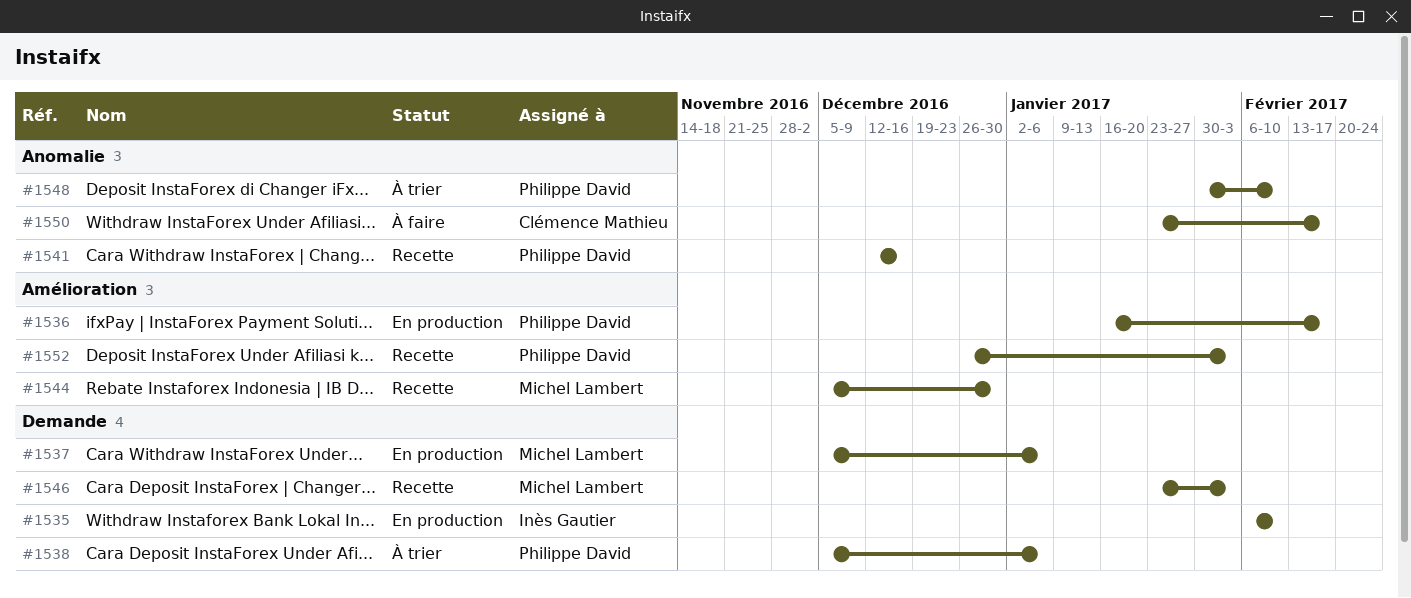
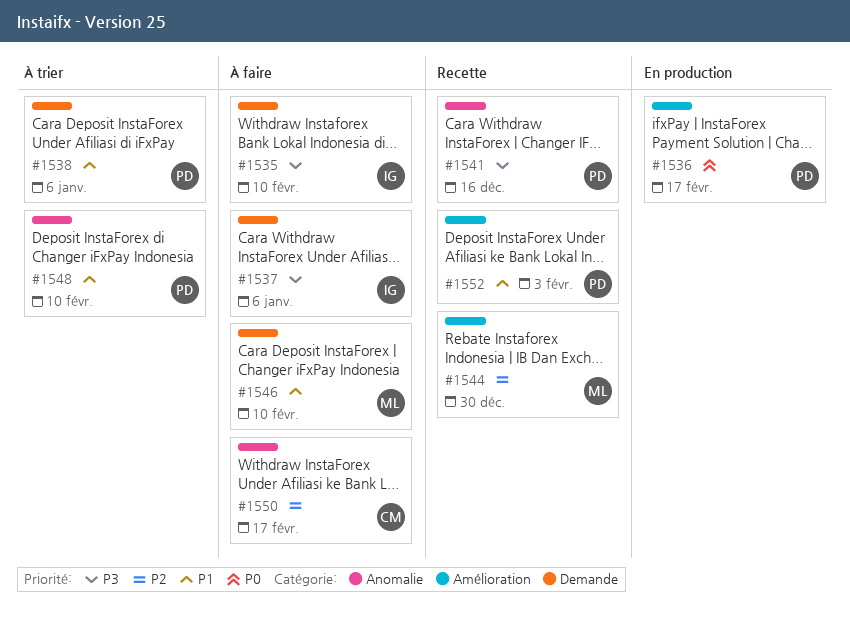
#1535, status: En production -> À faire
#1537, status: En production -> À faire
#1537, owner: Michel Lambert -> Inès Gautier
#1546, status: Recette -> À faire
#1546, due: Feb 3 -> Feb 10

